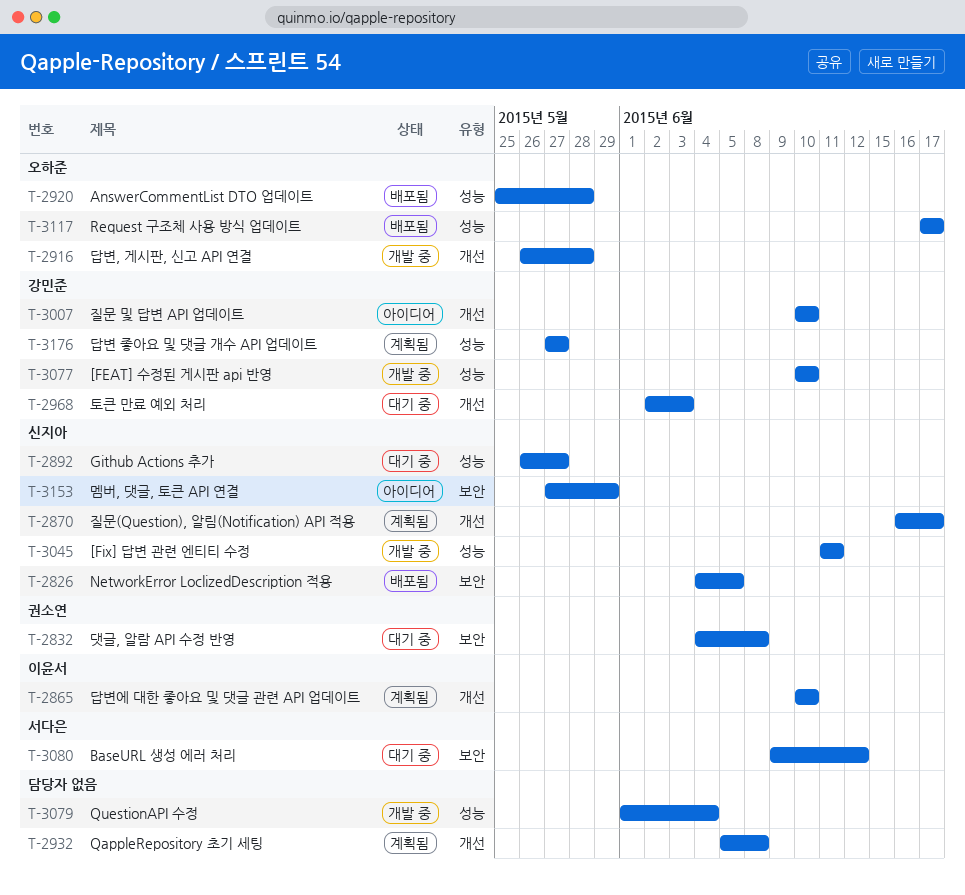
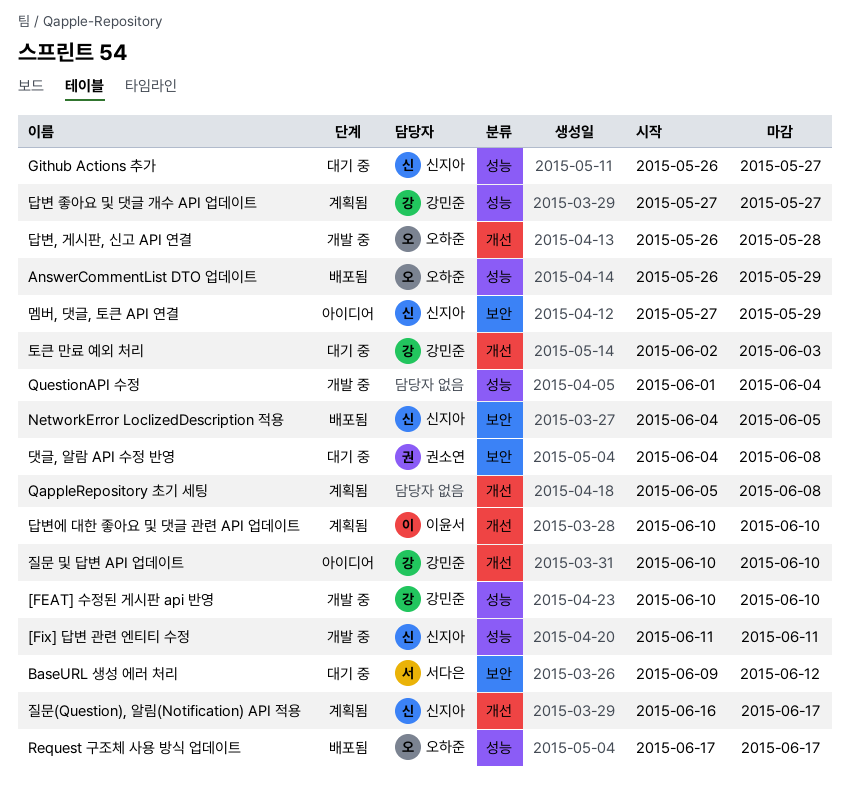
AnswerCommentList DTO 업데이트, start: May 25 -> May 26
AnswerCommentList DTO 업데이트, due: May 28 -> May 29

